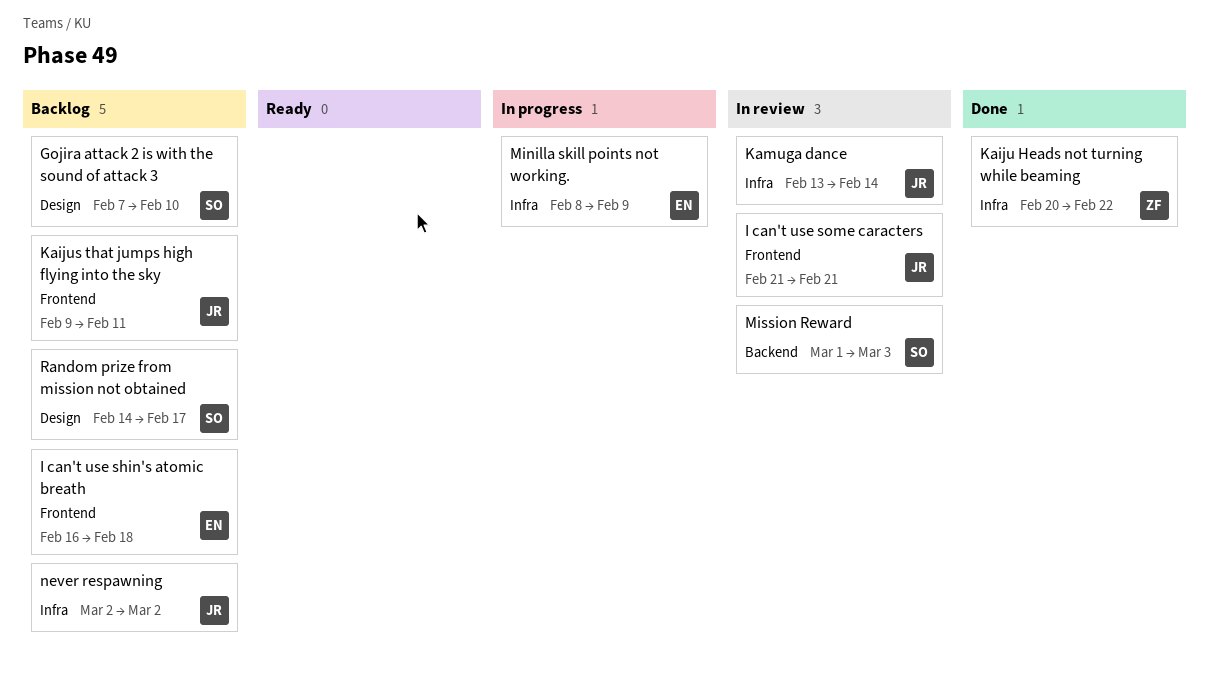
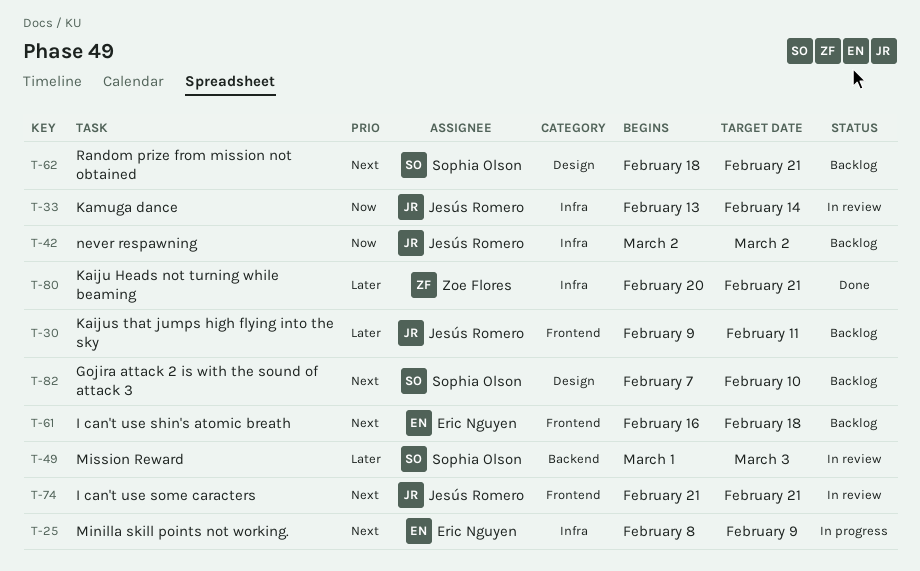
Kaiju Heads not turning while beaming, due: Feb 22 -> Feb 21
Random prize from mission not obtained, start: Feb 14 -> Feb 18
Random prize from mission not obtained, due: Feb 17 -> Feb 21

